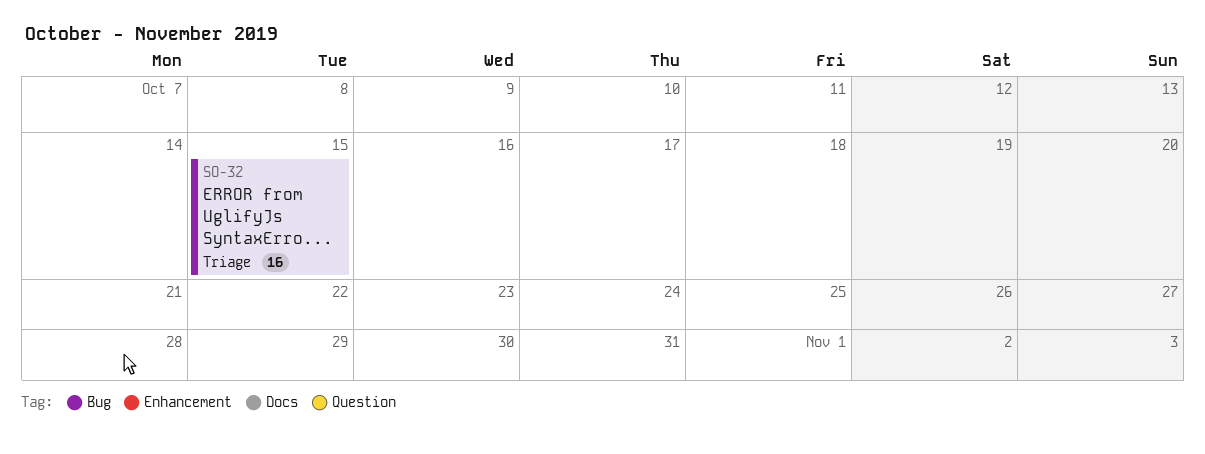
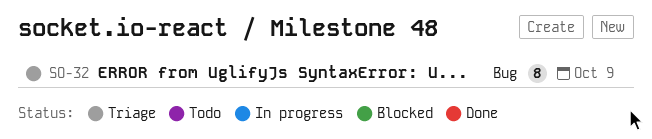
SO-32, estimate: 16 -> 8
SO-32, due: Oct 15 -> Oct 9

